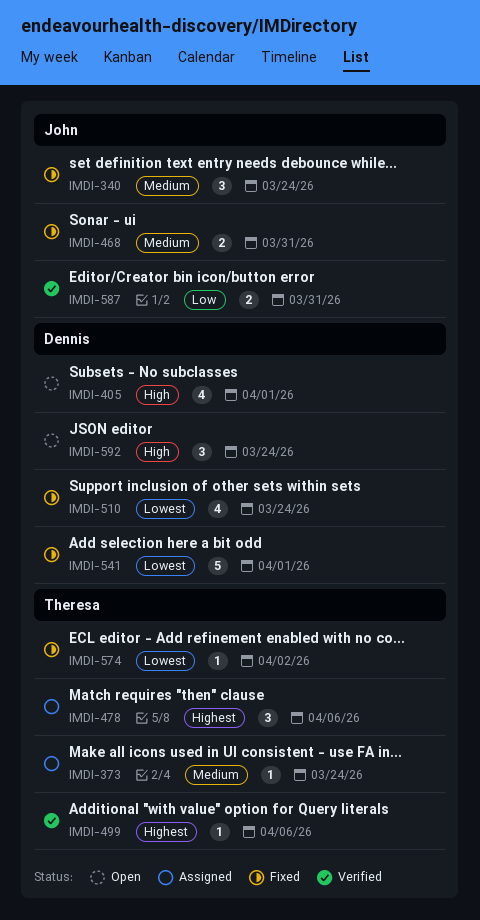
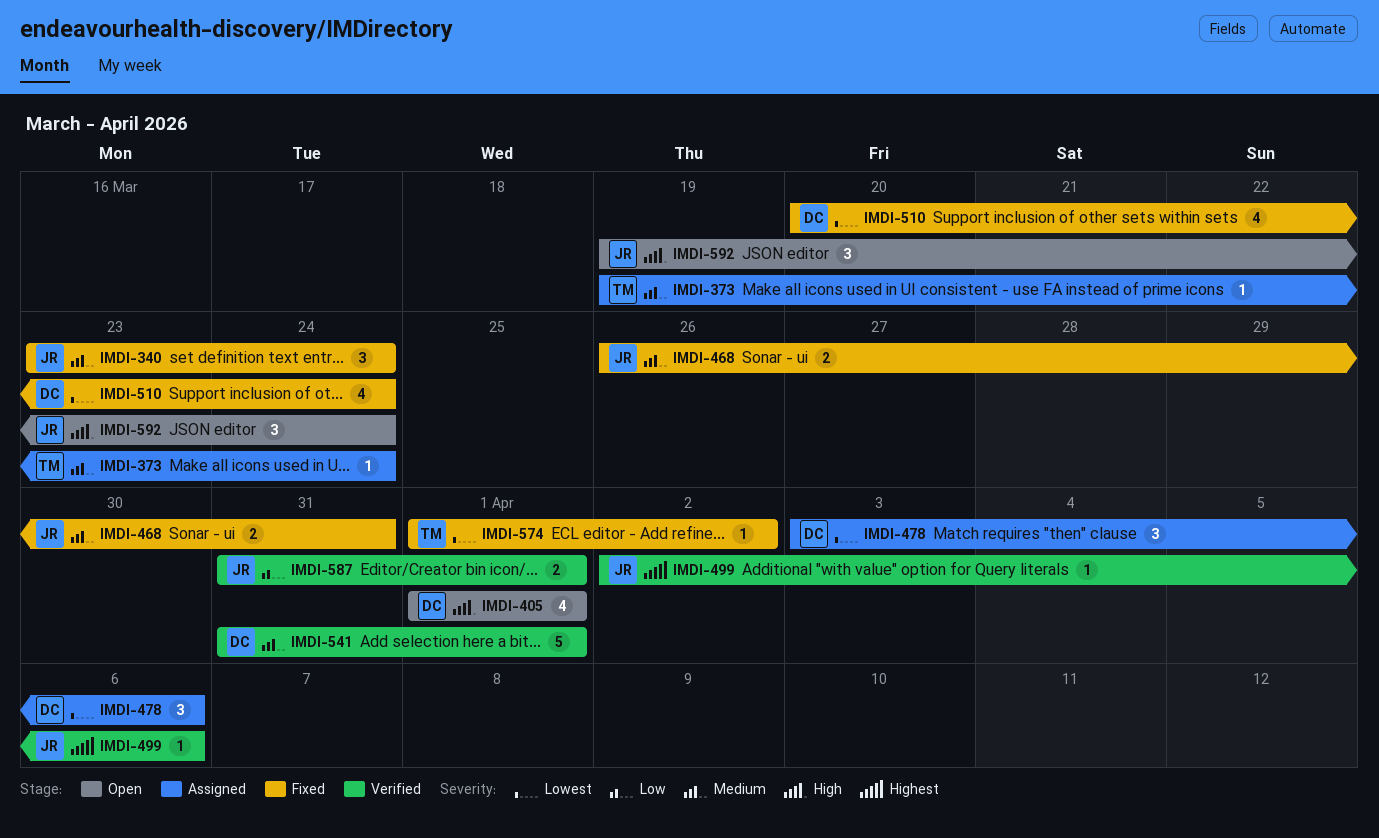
IMDI-478, owner: Theresa -> Dennis
IMDI-478, priority: Highest -> Lowest
IMDI-499, owner: Theresa -> John
IMDI-541, status: Fixed -> Verified
IMDI-541, priority: Lowest -> Medium
IMDI-587, due: Mar 31 -> Apr 1
IMDI-592, owner: Dennis -> John

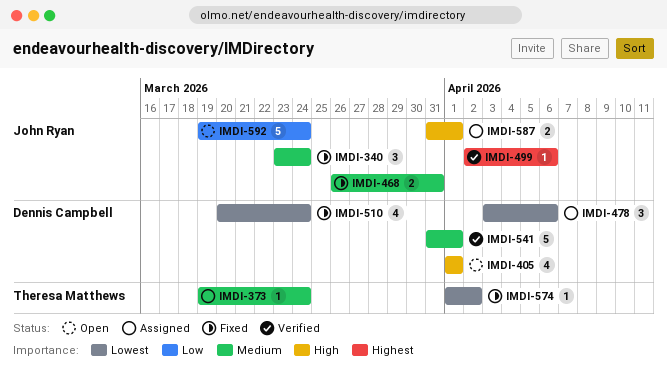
IMDI-587, status: Verified -> Assigned
IMDI-587, priority: Low -> High
IMDI-592, priority: High -> Low
IMDI-592, estimate: 3 -> 5

